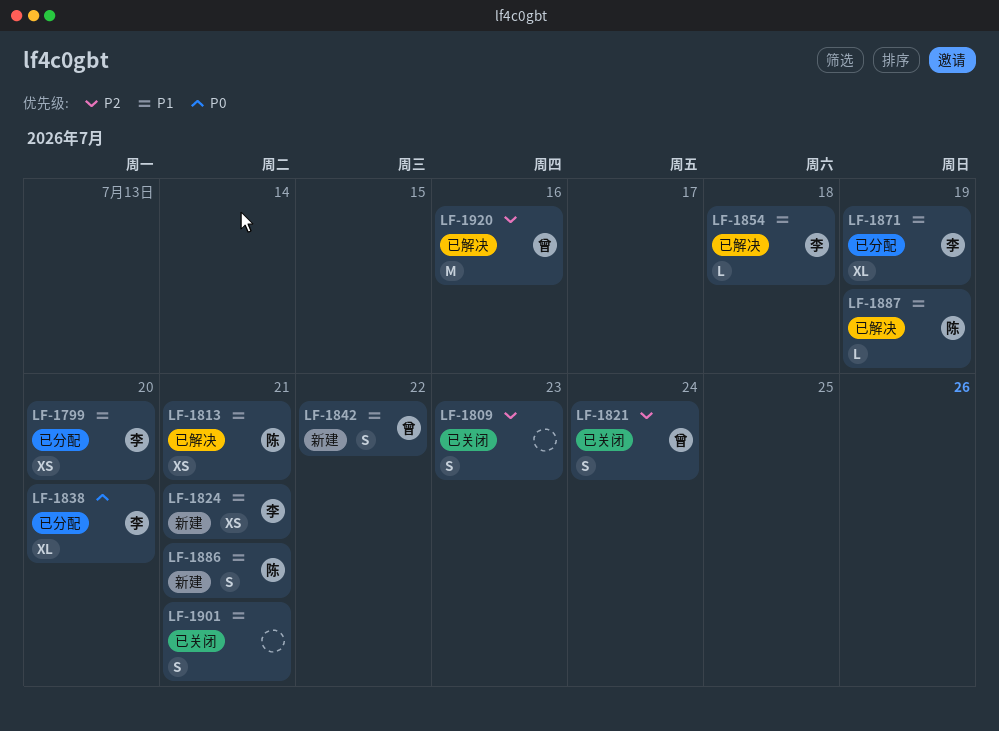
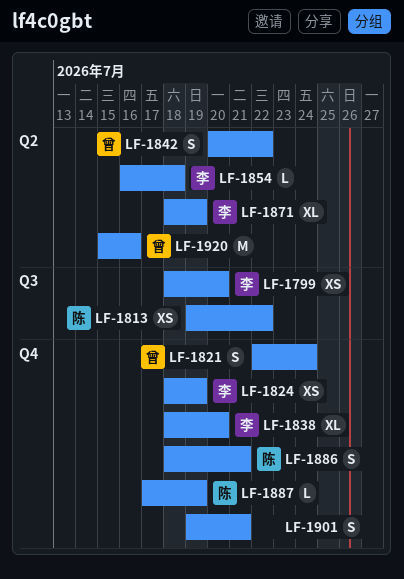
LF-1809: present -> none
LF-1813, due: Jul 21 -> Jul 22
LF-1824, due: Jul 21 -> Jul 19

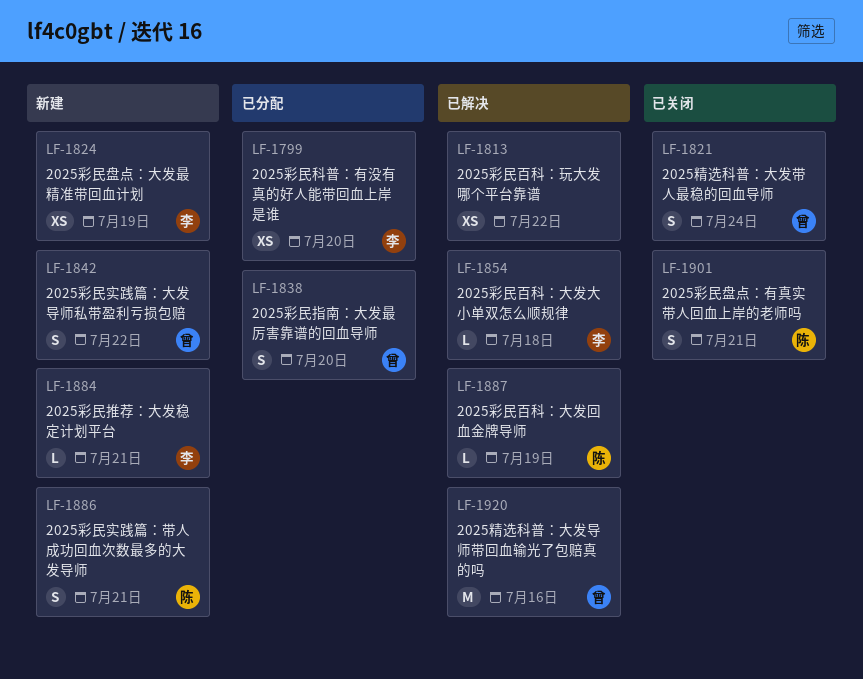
LF-1813, owner: 陈 -> none
LF-1838, owner: 李 -> 曾
LF-1838, estimate: XL -> S
LF-1871: present -> none
LF-1884: none -> present
LF-1901, owner: none -> 陈

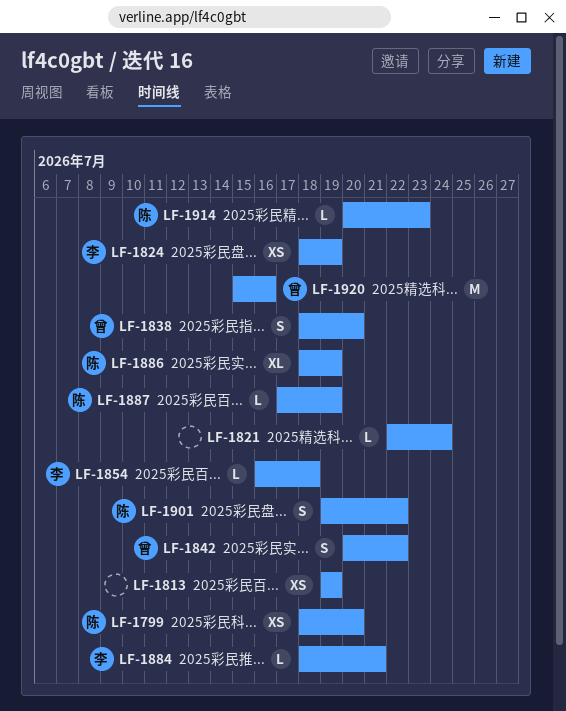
LF-1799, owner: 李 -> 陈
LF-1813, due: Jul 22 -> Jul 19
LF-1821, owner: 曾 -> none
LF-1821, estimate: S -> L
LF-1886, estimate: S -> XL
LF-1886, due: Jul 21 -> Jul 19
LF-1901, due: Jul 21 -> Jul 22
LF-1914: none -> present

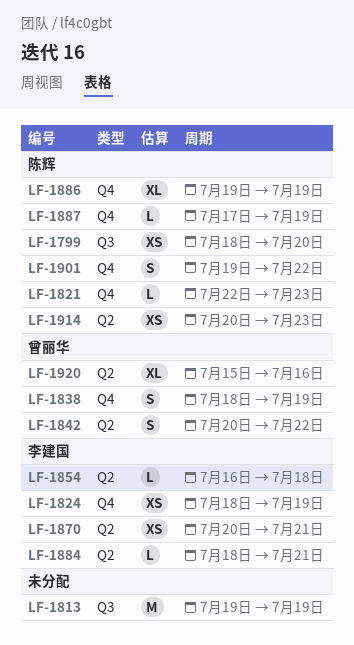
LF-1813, estimate: XS -> M
LF-1821, owner: none -> 陈辉
LF-1821, due: Jul 24 -> Jul 23
LF-1838, due: Jul 20 -> Jul 19
LF-1870: none -> present
LF-1886, start: Jul 18 -> Jul 19
LF-1914, estimate: L -> XS
LF-1920, estimate: M -> XL

